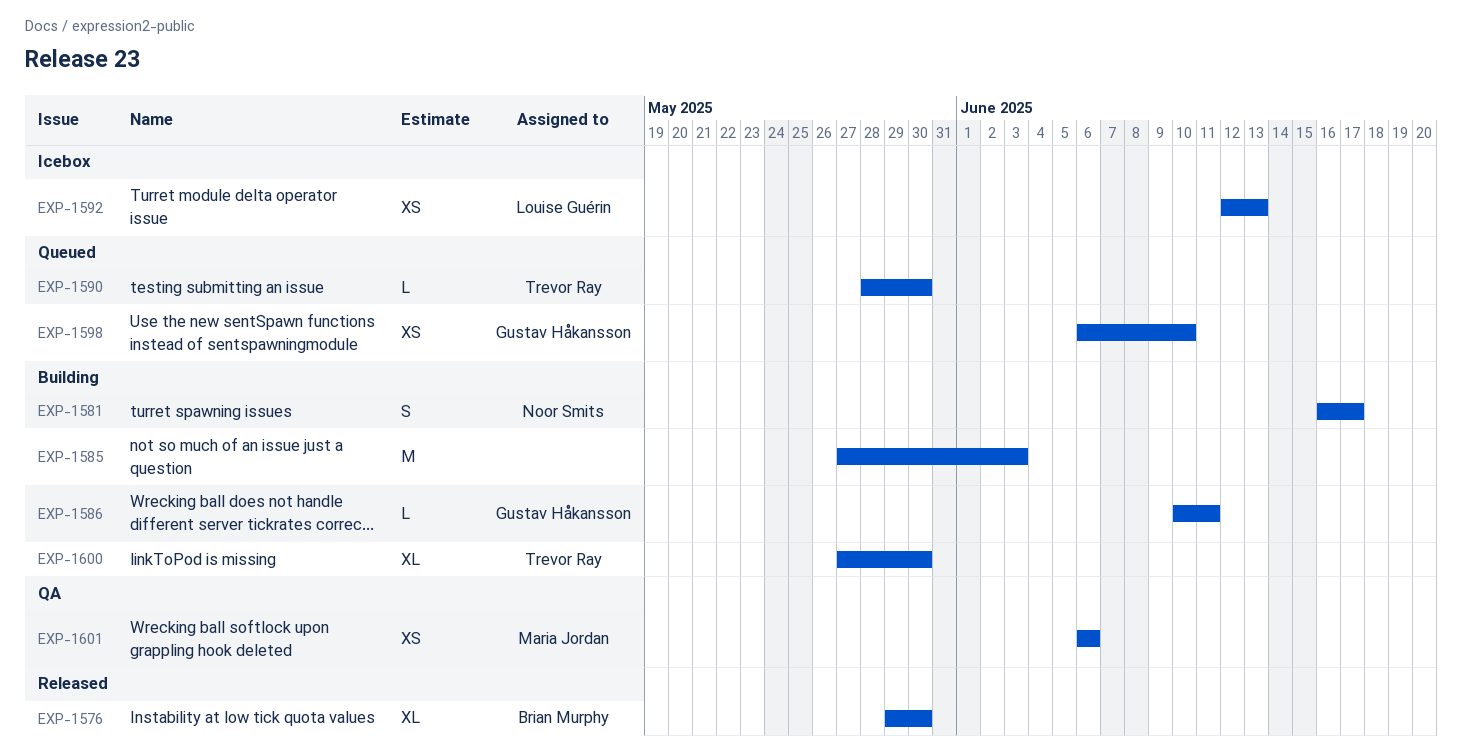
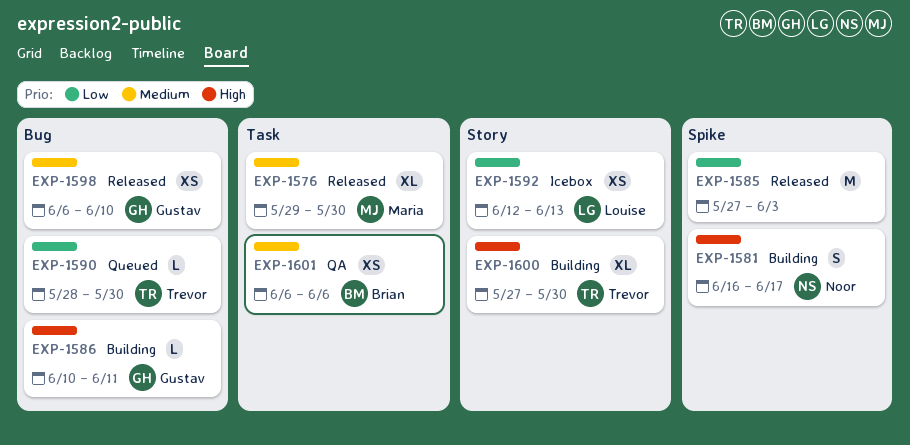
EXP-1576, owner: Brian Murphy -> Maria Jordan
EXP-1585, status: Building -> Released
EXP-1598, status: Queued -> Released
EXP-1601, owner: Maria Jordan -> Brian Murphy

